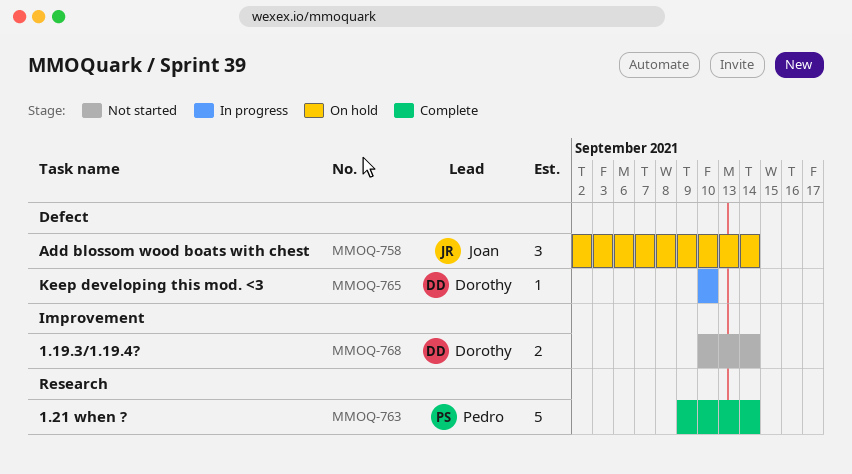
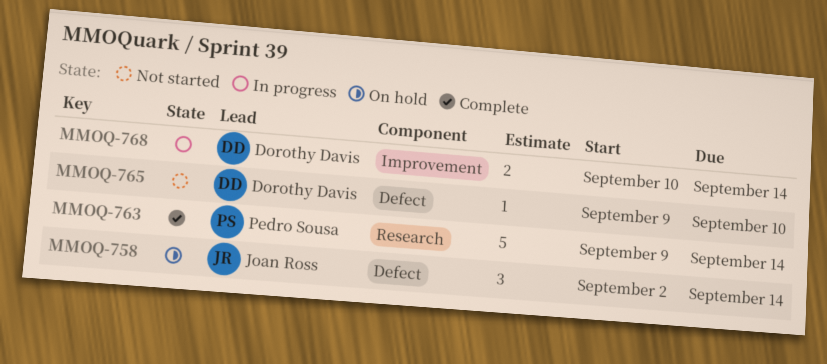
MMOQ-765, status: In progress -> Not started
MMOQ-765, start: Sep 10 -> Sep 9
MMOQ-768, status: Not started -> In progress

